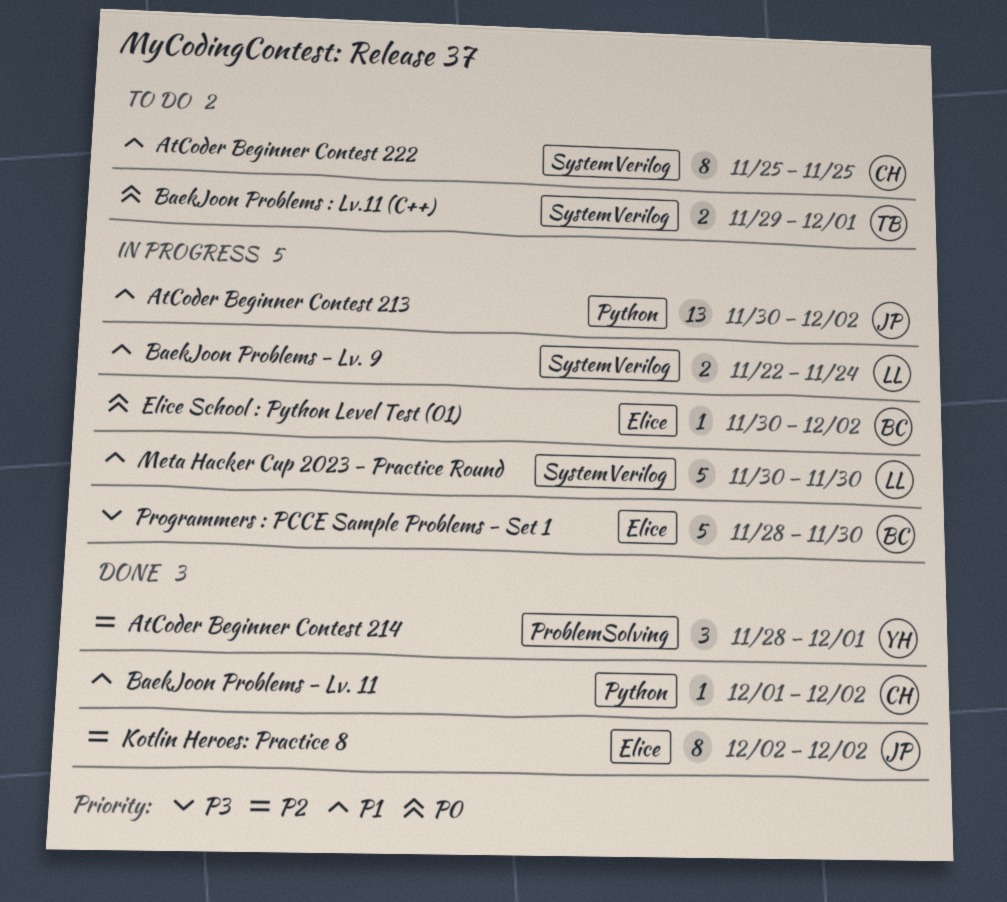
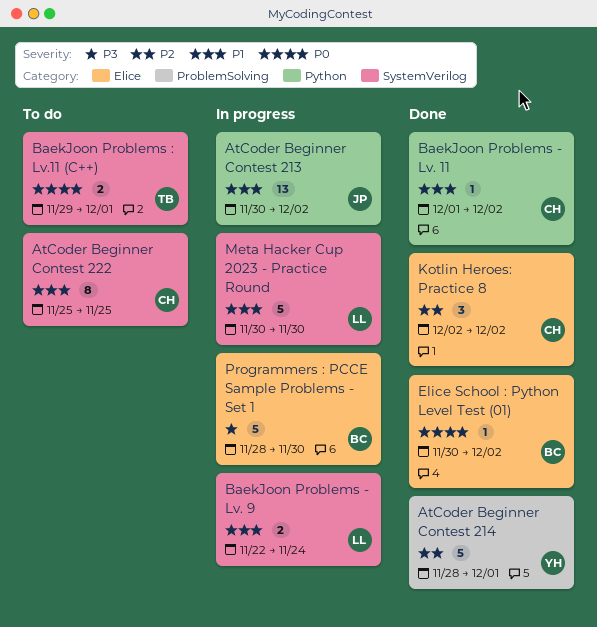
AtCoder Beginner Contest 214, estimate: 3 -> 5
Elice School : Python Level Test (01), status: In progress -> Done
Kotlin Heroes: Practice 8, owner: JP -> CH
Kotlin Heroes: Practice 8, estimate: 8 -> 3

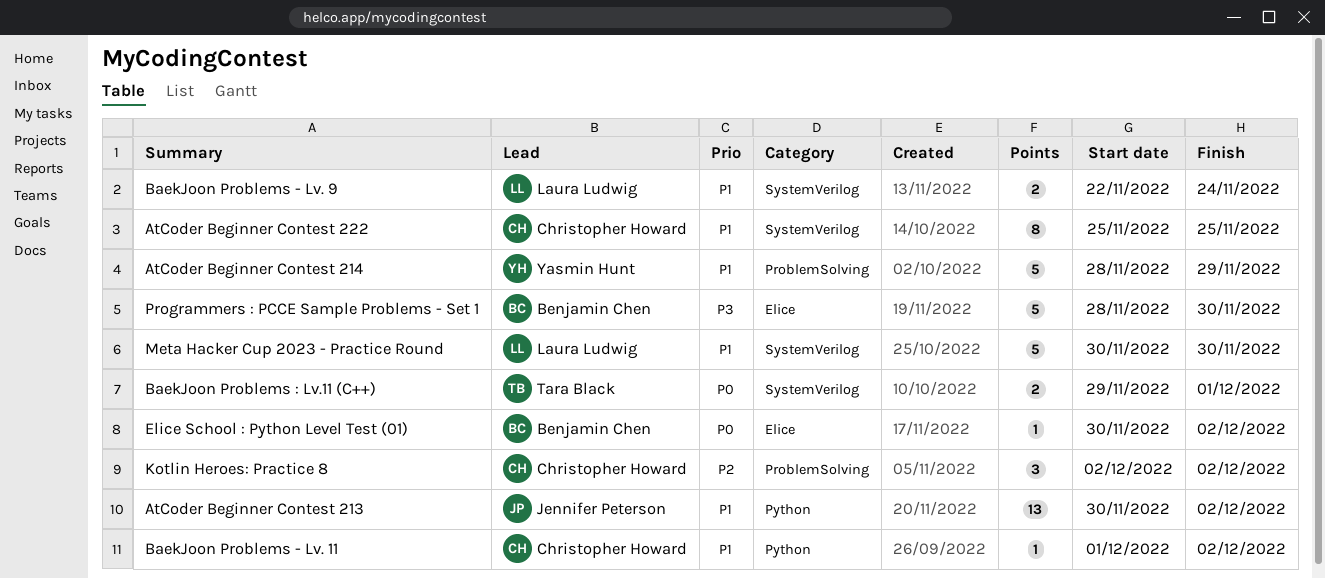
AtCoder Beginner Contest 214, priority: P2 -> P1
AtCoder Beginner Contest 214, due: Dec 1 -> Nov 29
Kotlin Heroes: Practice 8, label: Elice -> ProblemSolving

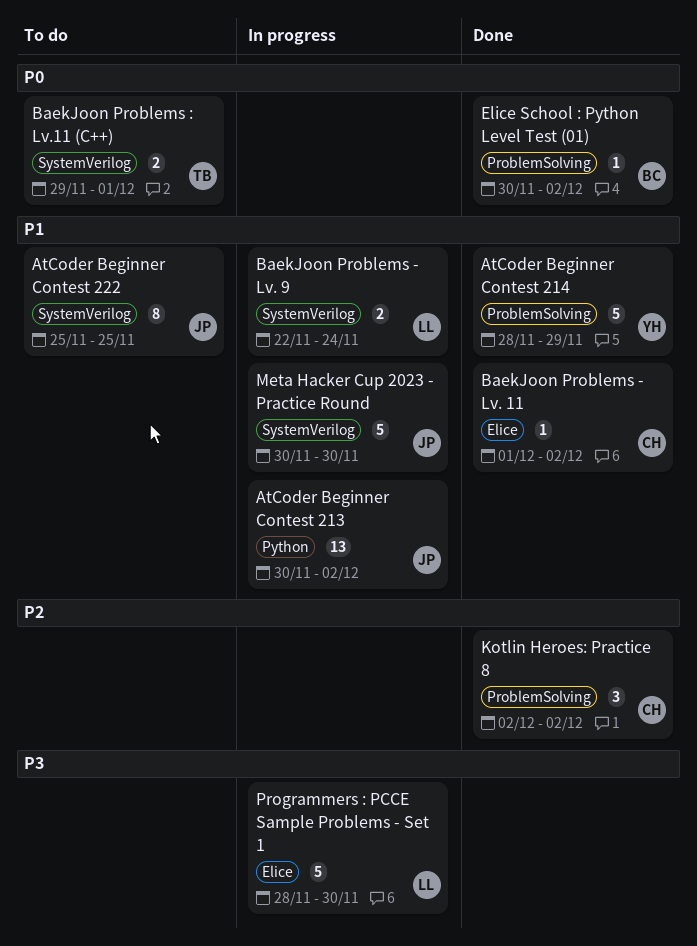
AtCoder Beginner Contest 222, owner: Christopher Howard -> Jennifer Peterson
BaekJoon Problems - Lv. 11, label: Python -> Elice
Elice School : Python Level Test (01), label: Elice -> ProblemSolving
Meta Hacker Cup 2023 - Practice Round, owner: Laura Ludwig -> Jennifer Peterson
Programmers : PCCE Sample Problems - Set 1, owner: Benjamin Chen -> Laura Ludwig

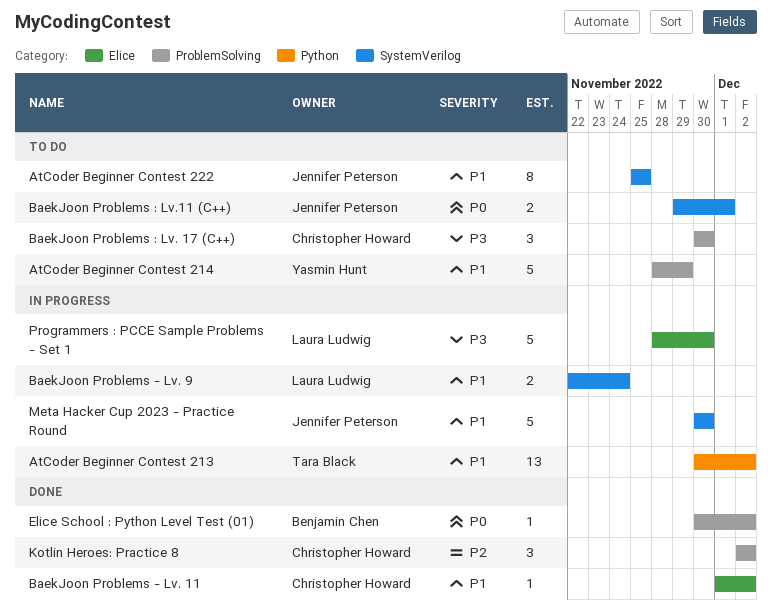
AtCoder Beginner Contest 213, owner: Jennifer Peterson -> Tara Black
AtCoder Beginner Contest 214, status: Done -> To do
BaekJoon Problems : Lv. 17 (C++): none -> present
BaekJoon Problems : Lv.11 (C++), owner: Tara Black -> Jennifer Peterson

